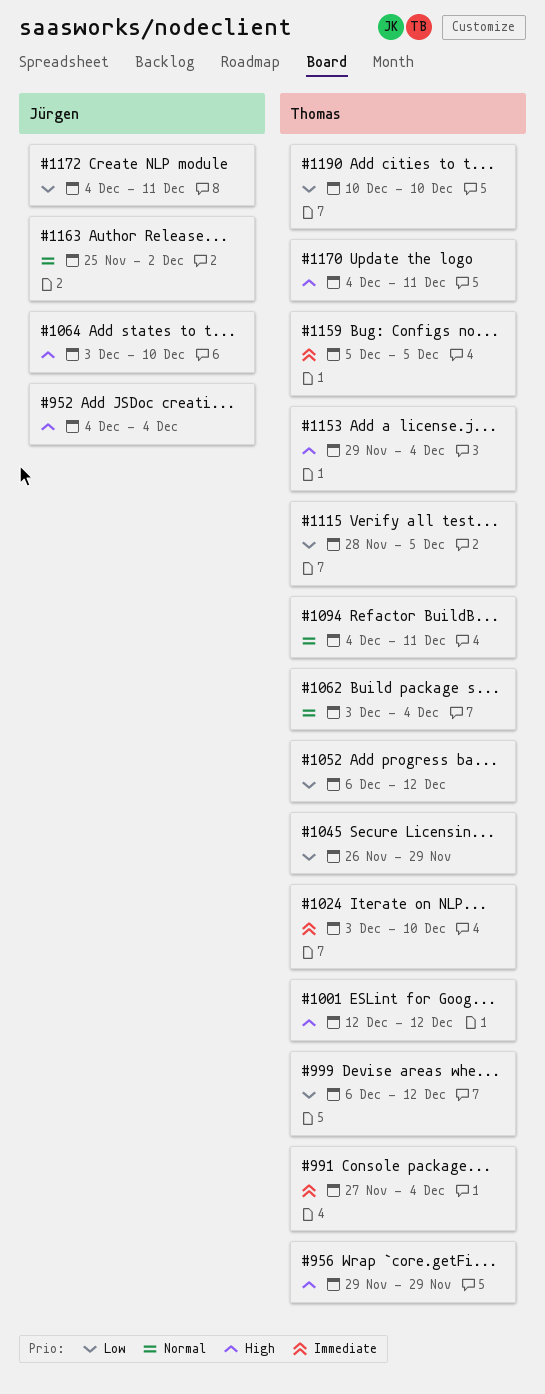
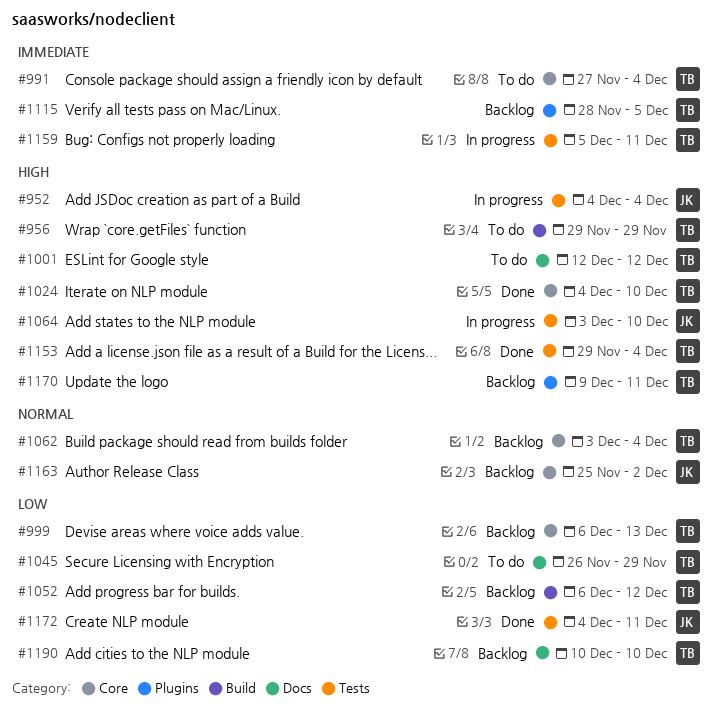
#999, due: Dec 12 -> Dec 13
#1024, priority: Immediate -> High
#1024, start: Dec 3 -> Dec 4
#1094: present -> none
#1115, priority: Low -> Immediate
#1159, due: Dec 5 -> Dec 11
#1170, start: Dec 4 -> Dec 9

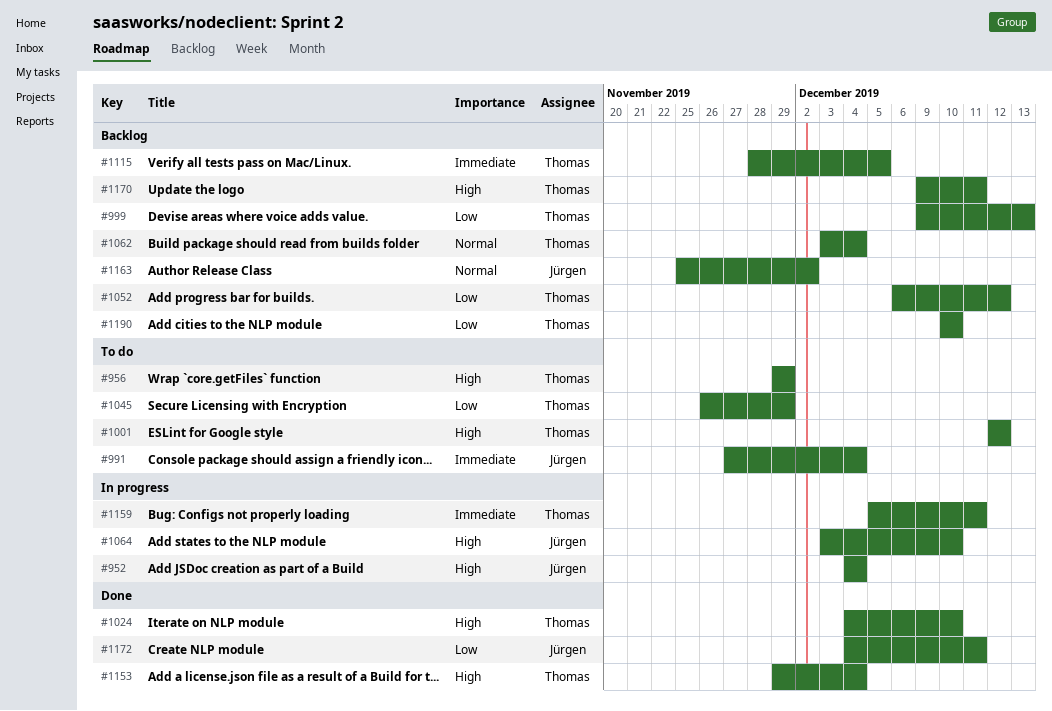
#991, owner: Thomas -> Jürgen
#999, start: Dec 6 -> Dec 9

